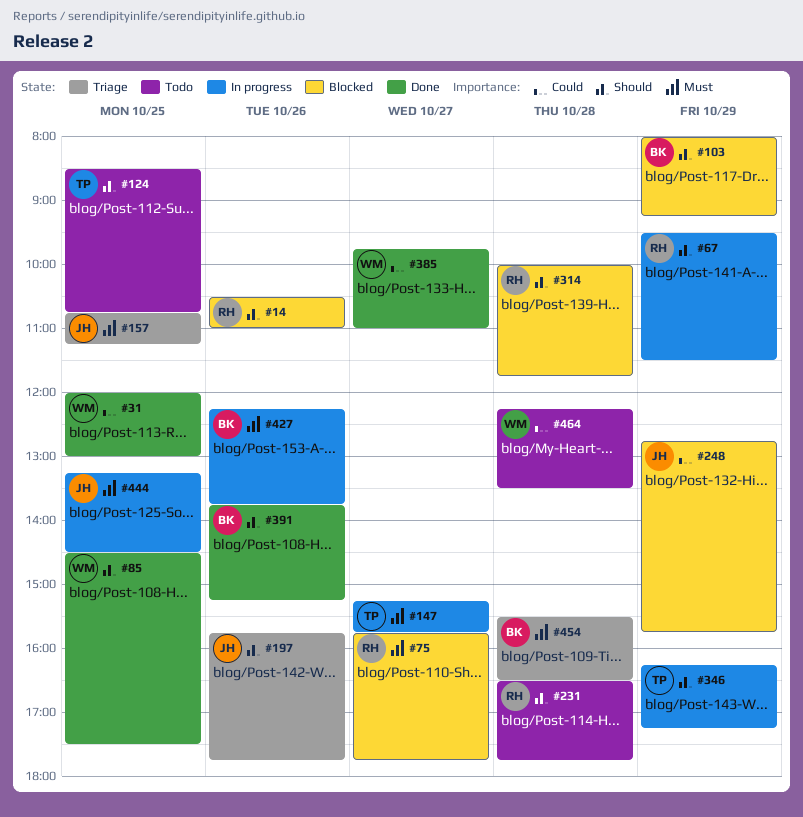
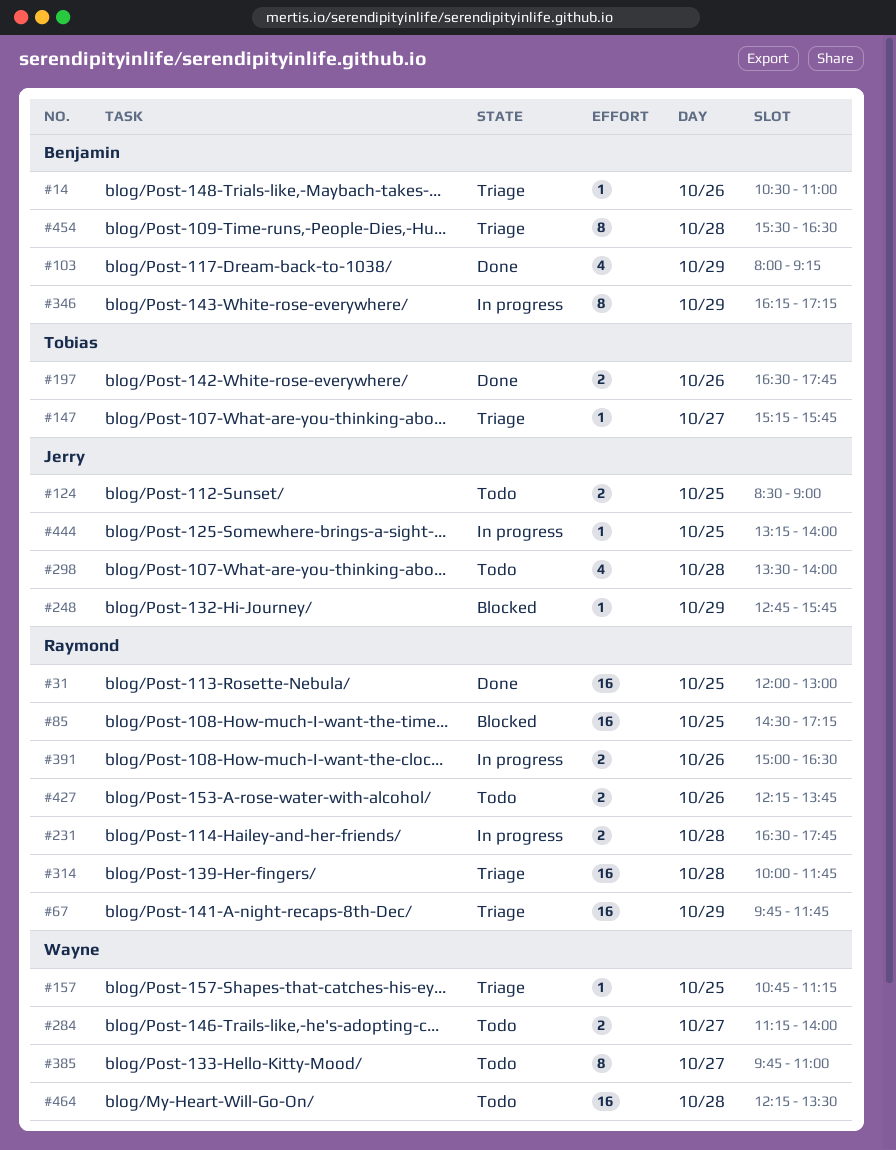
#14, status: Blocked -> Triage
#14, owner: Raymond -> Benjamin
#31, owner: Wayne -> Raymond
#67, status: In progress -> Triage
#67, begins: 09:30 -> 09:45
#67, ends: 11:30 -> 11:45
#75: present -> none
#85, status: Done -> Blocked
#85, owner: Wayne -> Raymond
#85, ends: 17:30 -> 17:15
#103, status: Blocked -> Done
#124, owner: Tobias -> Jerry
#124, ends: 10:45 -> 09:00
#147, status: In progress -> Triage
#157, owner: Jerry -> Wayne
#197, status: Triage -> Done
#197, owner: Jerry -> Tobias
#197, begins: 15:45 -> 16:30
#231, status: Todo -> In progress
#284: none -> present
#298: none -> present
#314, status: Blocked -> Triage
#346, owner: Tobias -> Benjamin
#385, status: Done -> Todo
#391, status: Done -> In progress
#391, owner: Benjamin -> Raymond
#391, begins: 13:45 -> 15:00
#391, ends: 15:15 -> 16:30
#427, status: In progress -> Todo
#427, owner: Benjamin -> Raymond
#444, ends: 14:30 -> 14:00

